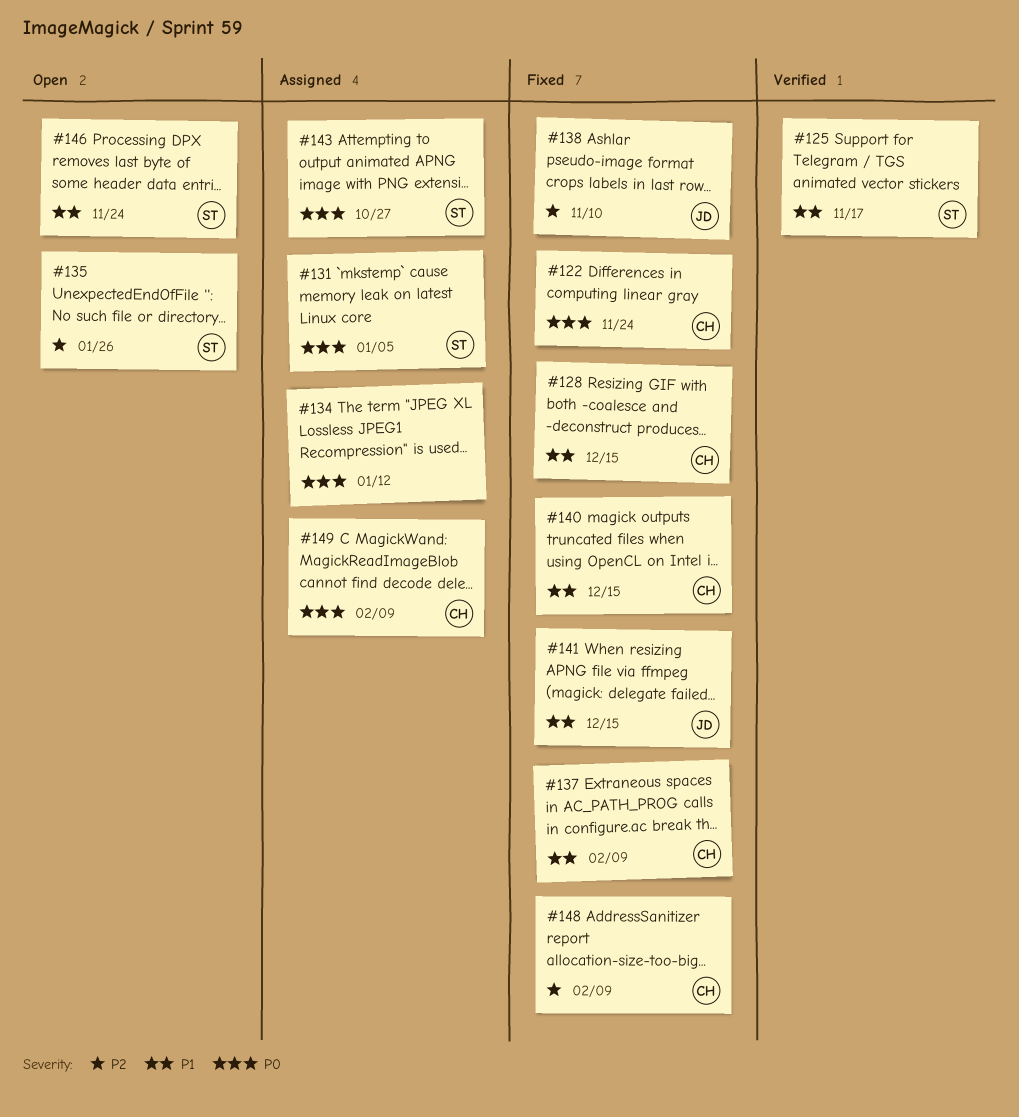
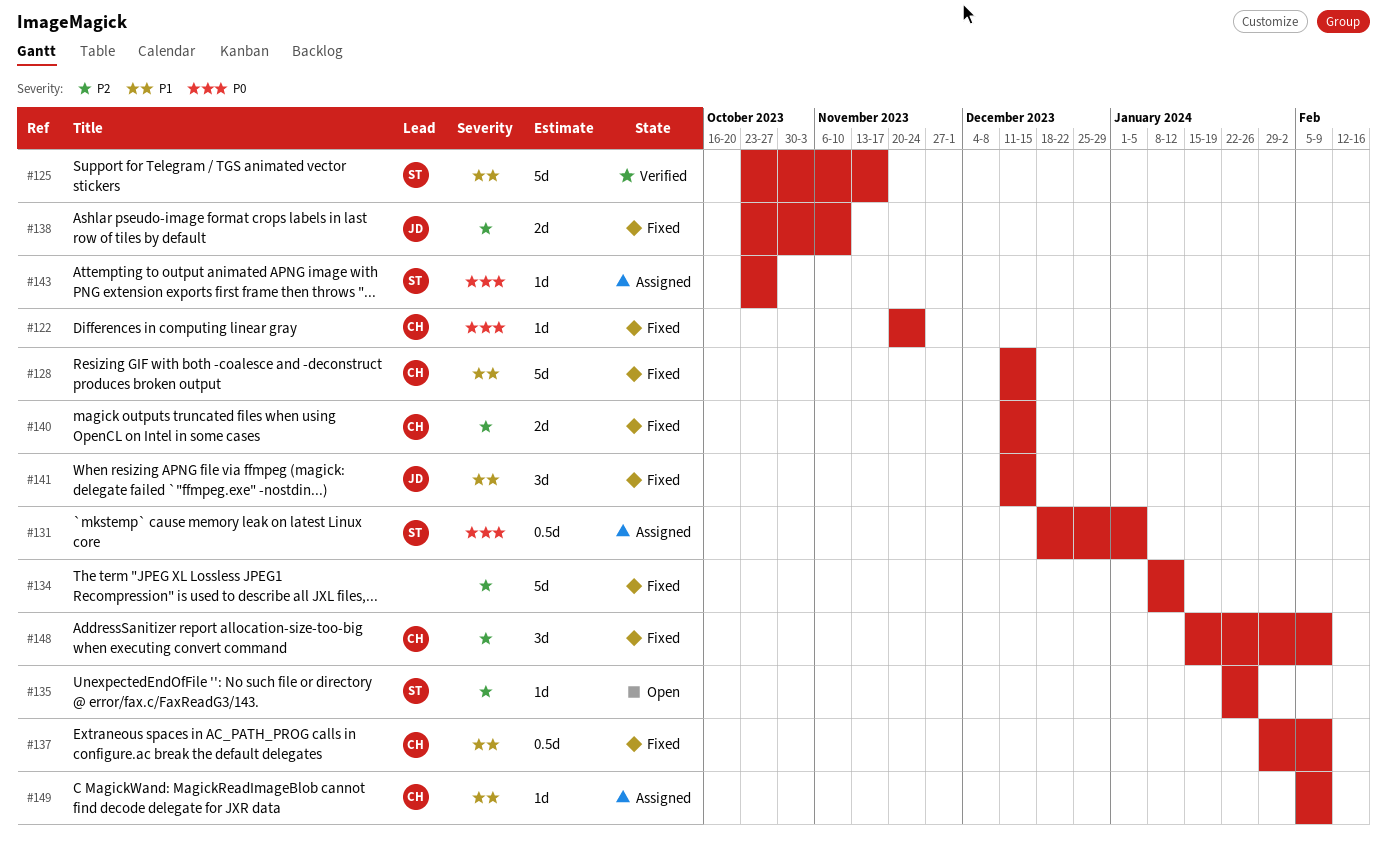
#134, status: Assigned -> Fixed
#134, priority: P0 -> P2
#140, priority: P1 -> P2
#146: present -> none
#149, priority: P0 -> P1

